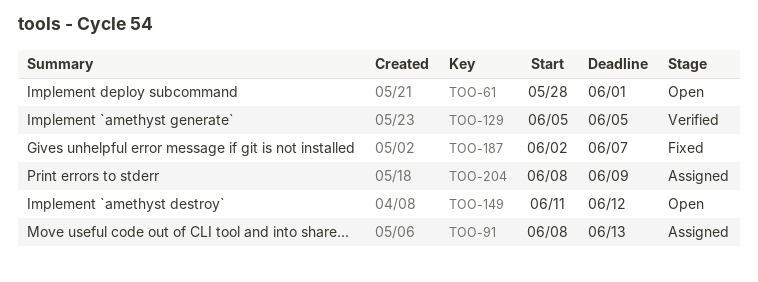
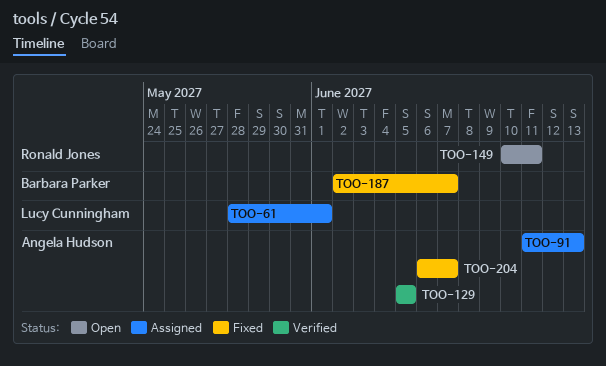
TOO-61, status: Open -> Assigned
TOO-91, start: Jun 8 -> Jun 11
TOO-149, start: Jun 11 -> Jun 10
TOO-149, due: Jun 12 -> Jun 11
TOO-204, status: Assigned -> Fixed
TOO-204, start: Jun 8 -> Jun 6
TOO-204, due: Jun 9 -> Jun 7

